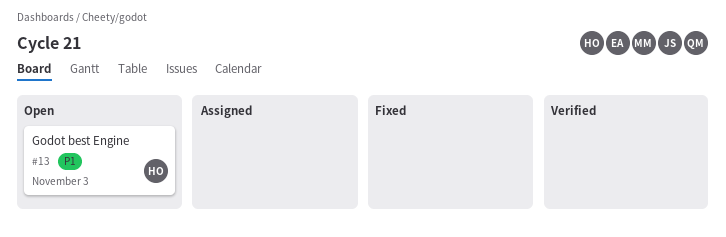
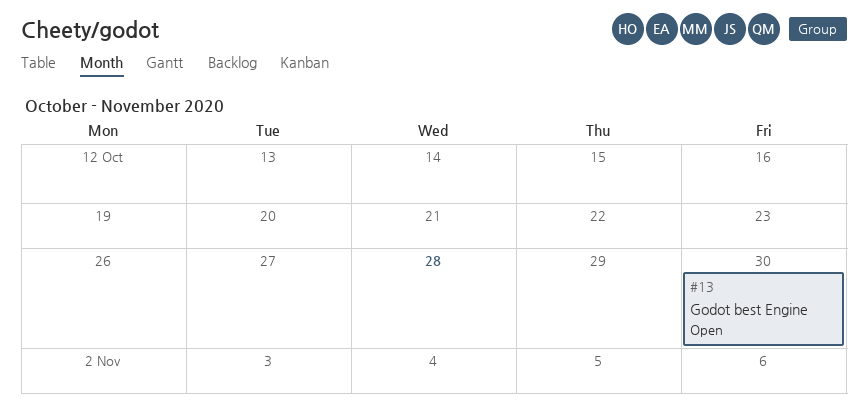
#13, due: Nov 3 -> Oct 30

